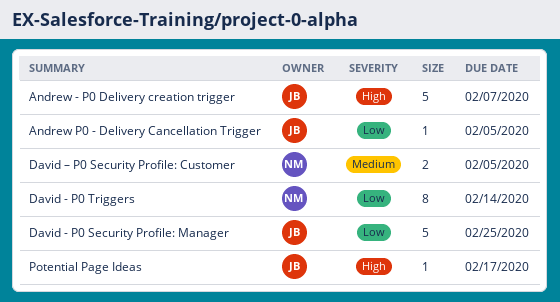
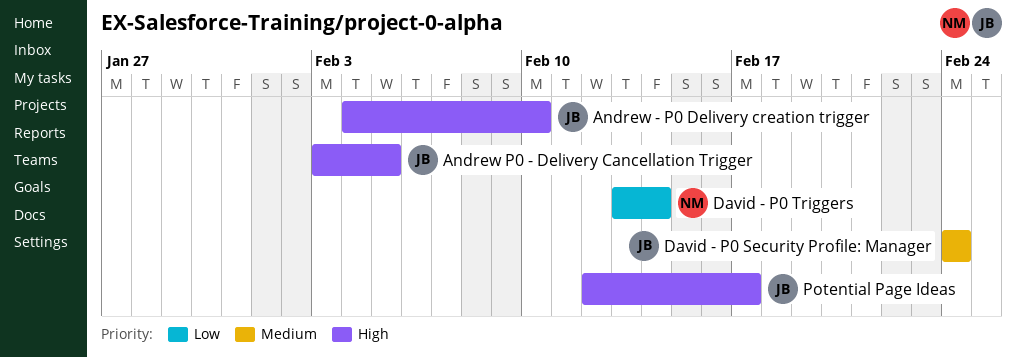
Andrew - P0 Delivery creation trigger, due: Feb 7 -> Feb 10
Andrew P0 - Delivery Cancellation Trigger, priority: Low -> High
David - P0 Security Profile: Manager, priority: Low -> Medium
David - P0 Security Profile: Manager, due: Feb 25 -> Feb 24
David – P0 Security Profile: Customer: present -> none

